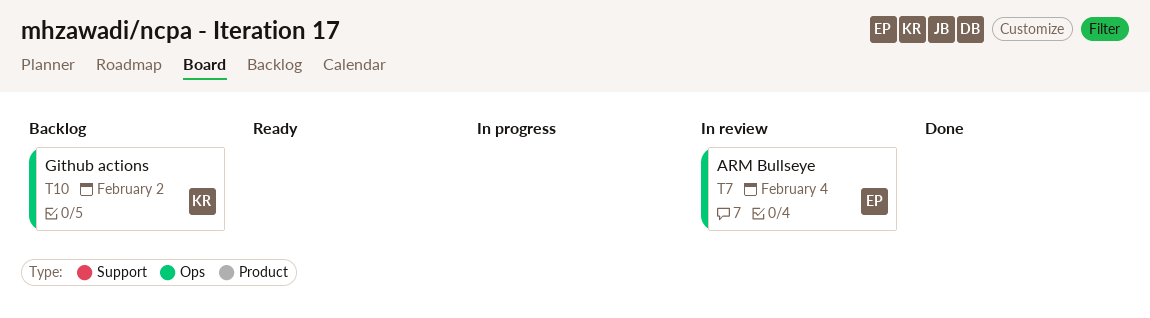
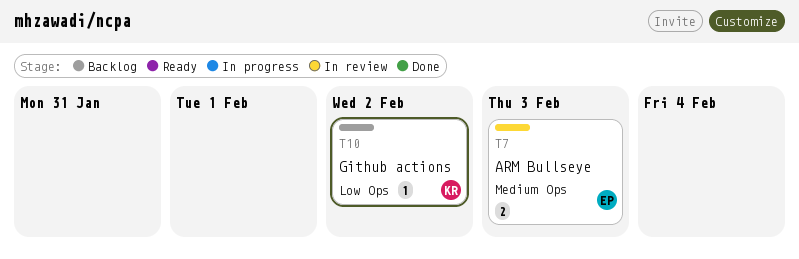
T7, due: Feb 4 -> Feb 3

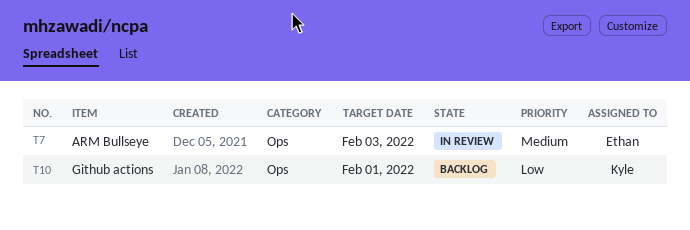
T10, due: Feb 2 -> Feb 1

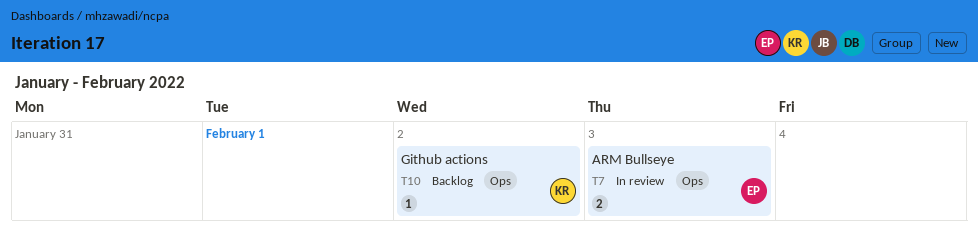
T10, due: Feb 1 -> Feb 2

